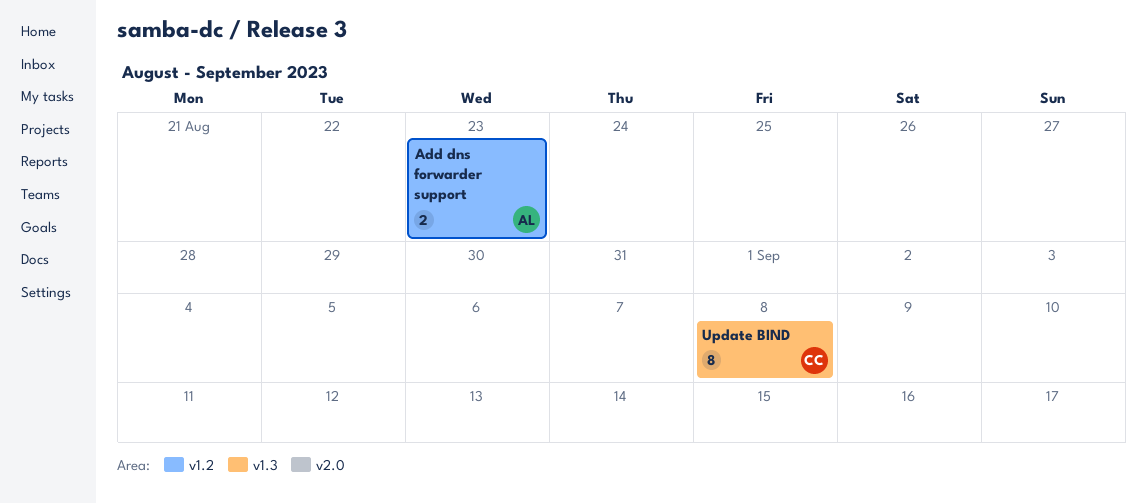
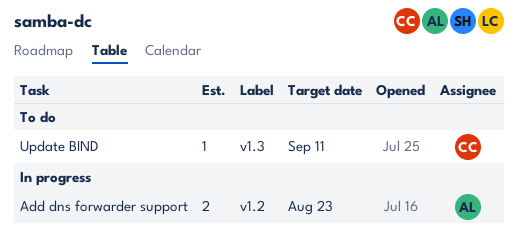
Update BIND, estimate: 8 -> 1
Update BIND, due: Sep 8 -> Sep 11

